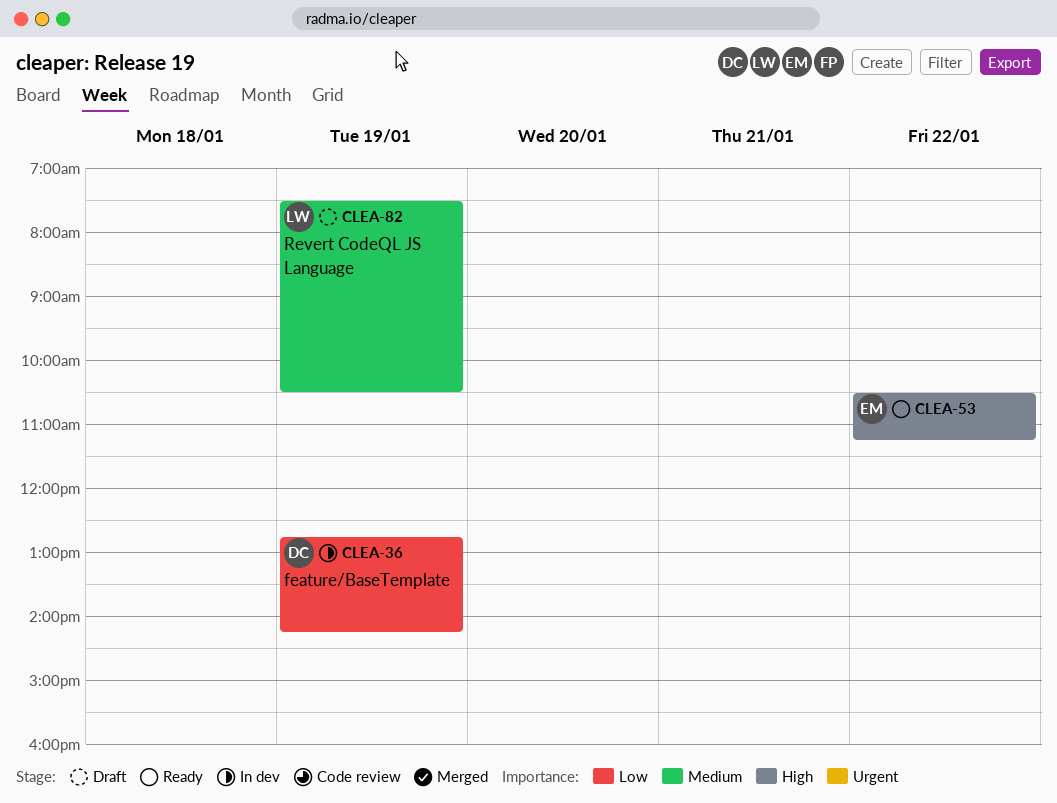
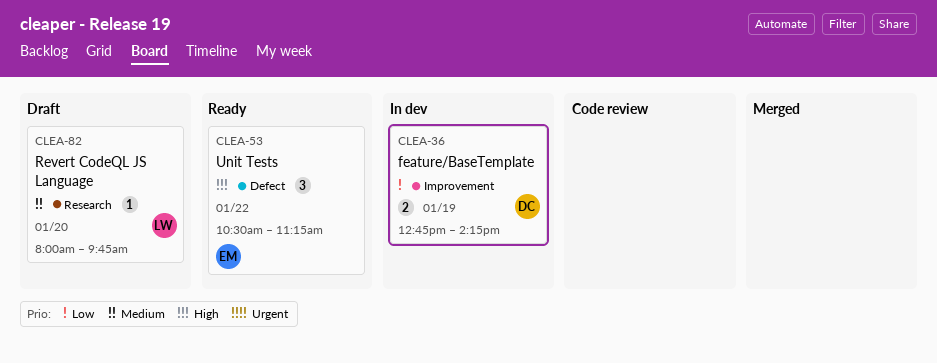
CLEA-82, day: Jan 19 -> Jan 20
CLEA-82, begins: 07:30 -> 08:00
CLEA-82, ends: 10:30 -> 09:45

